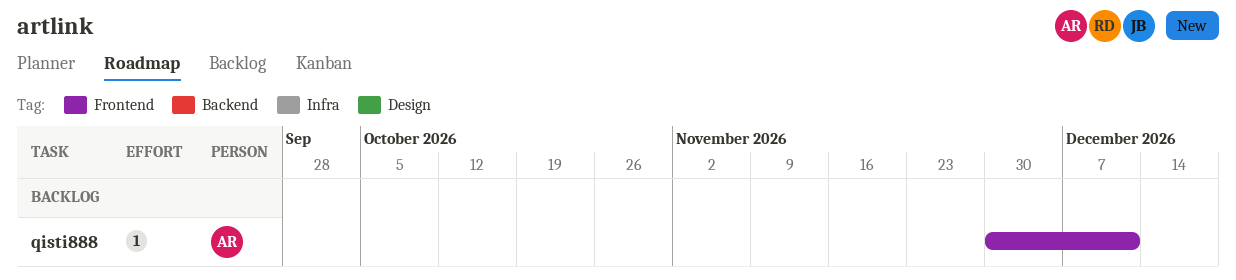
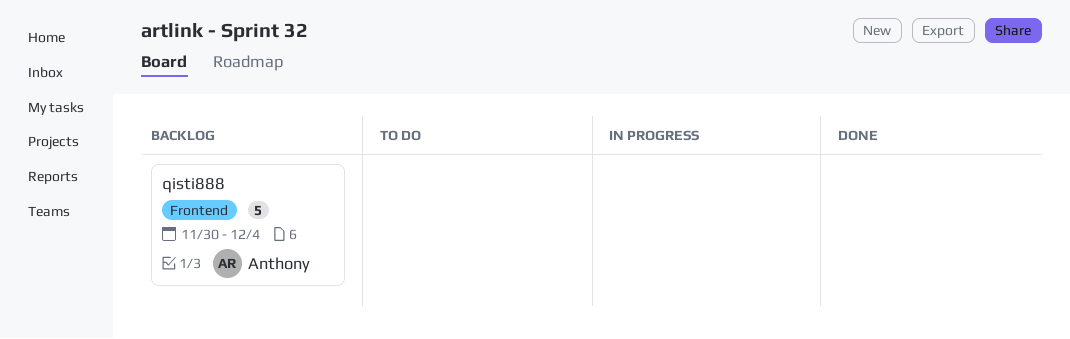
qisti888, estimate: 1 -> 5
qisti888, due: Dec 11 -> Dec 4

